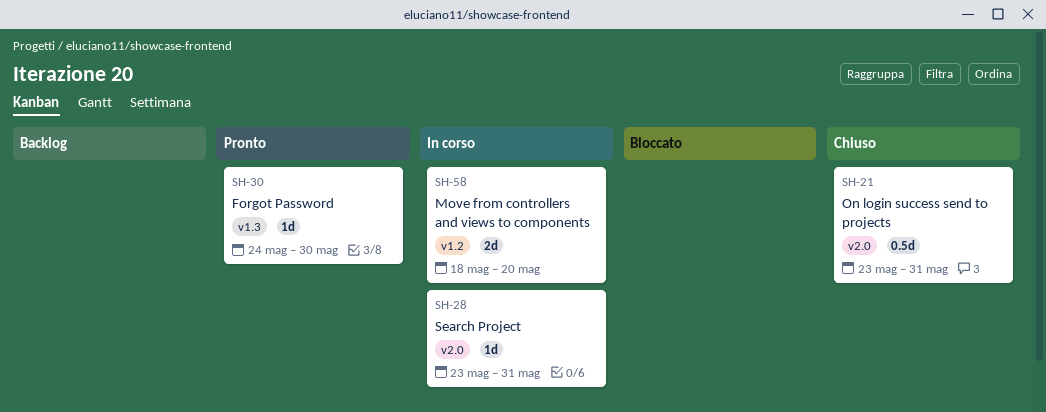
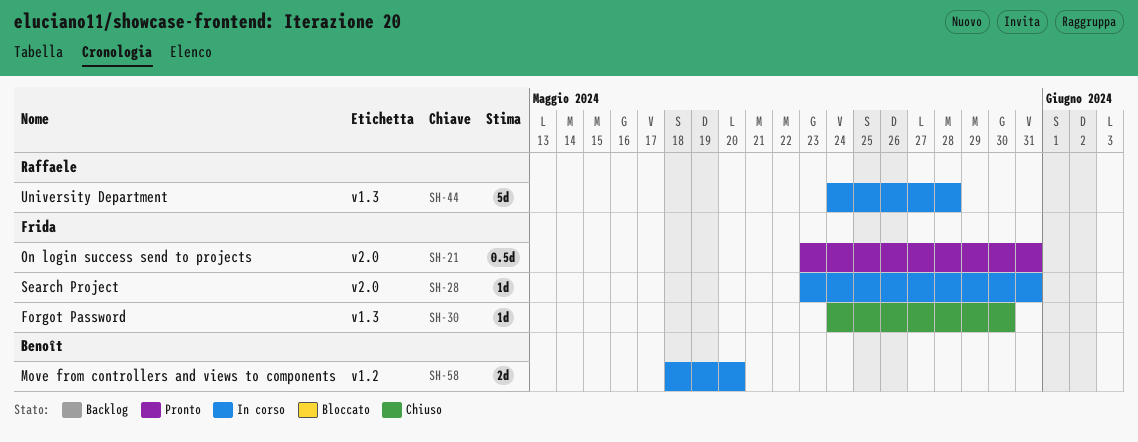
SH-21, status: Chiuso -> Pronto
SH-30, status: Pronto -> Chiuso
SH-44: none -> present

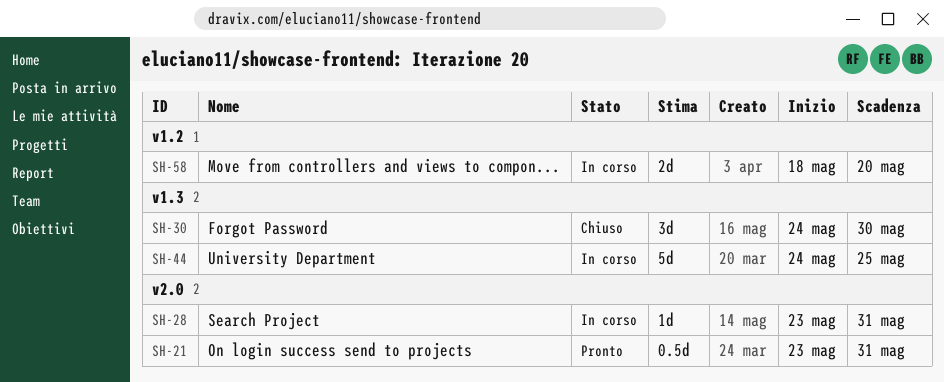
SH-30, estimate: 1d -> 3d
SH-44, due: May 28 -> May 25

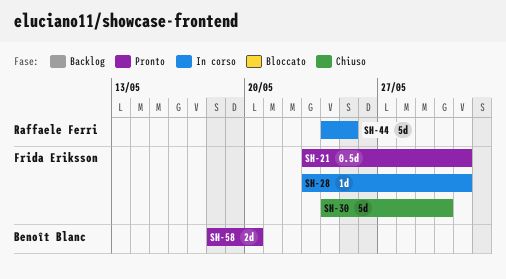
SH-30, estimate: 3d -> 5d
SH-58, status: In corso -> Pronto

